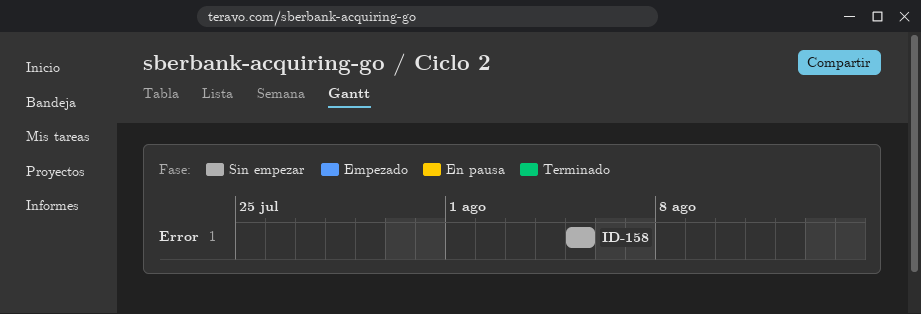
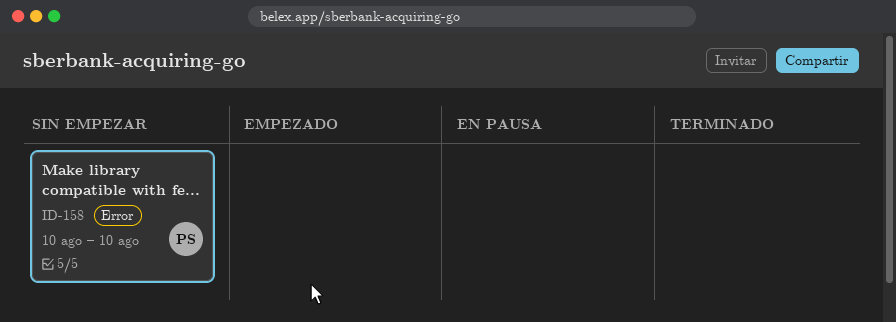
ID-158, start: Aug 5 -> Aug 10
ID-158, due: Aug 5 -> Aug 10

